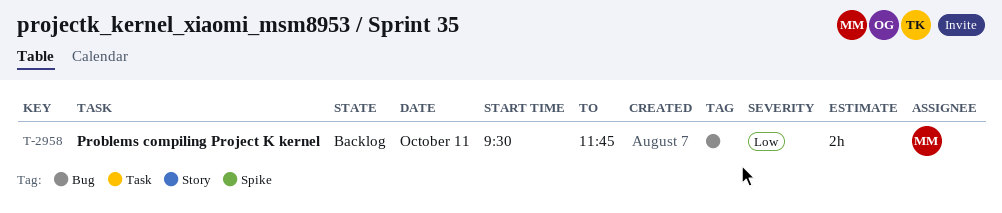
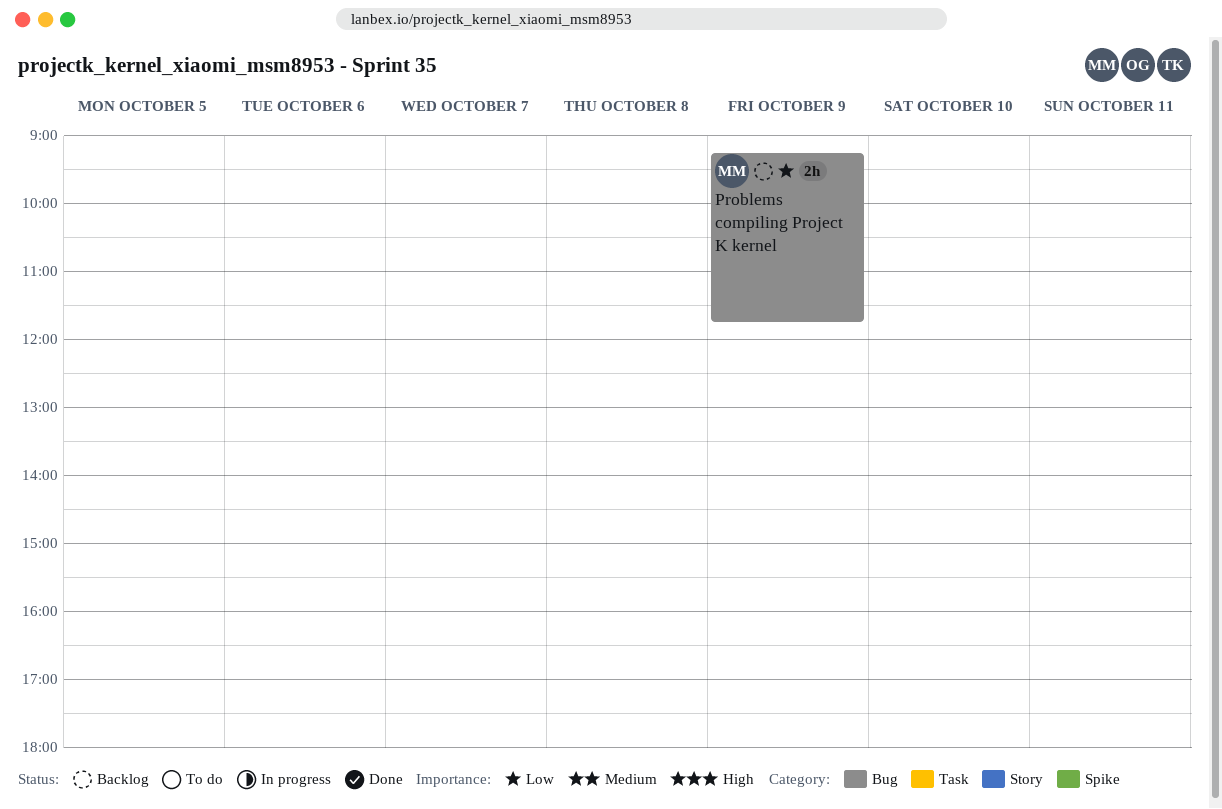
Problems compiling Project K kernel, day: Oct 11 -> Oct 9
Problems compiling Project K kernel, begins: 09:30 -> 09:15

